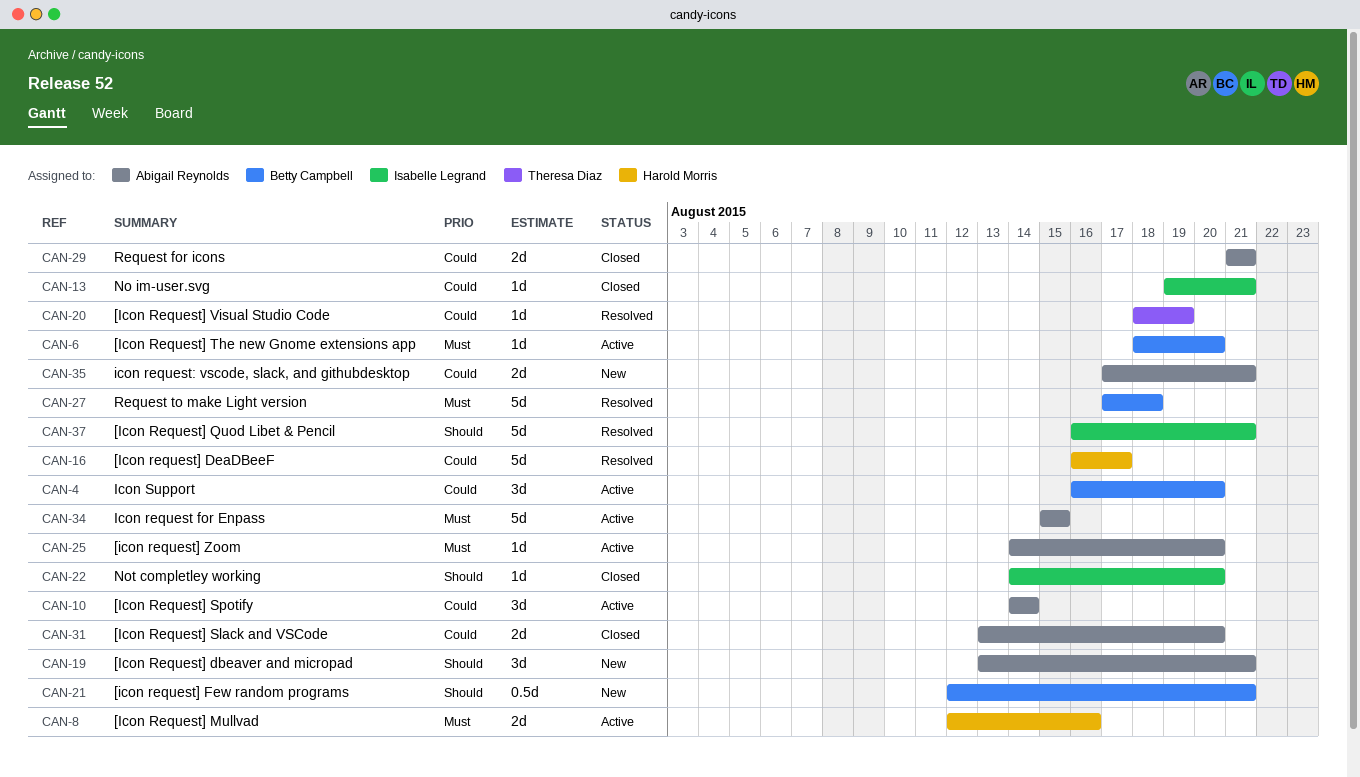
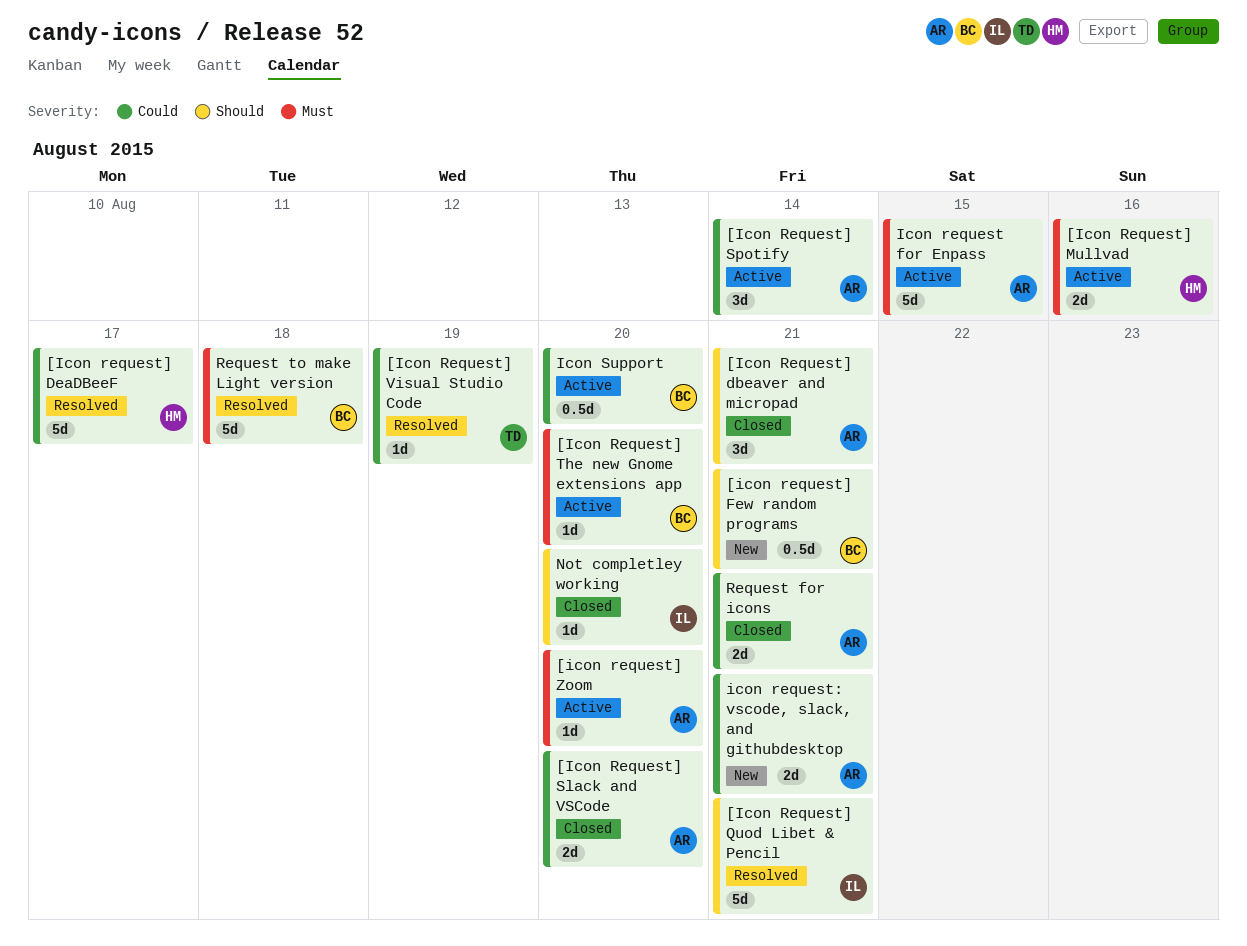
[Icon Request] dbeaver and micropad, status: New -> Closed
Icon Support, estimate: 3d -> 0.5d
No im-user.svg: present -> none

